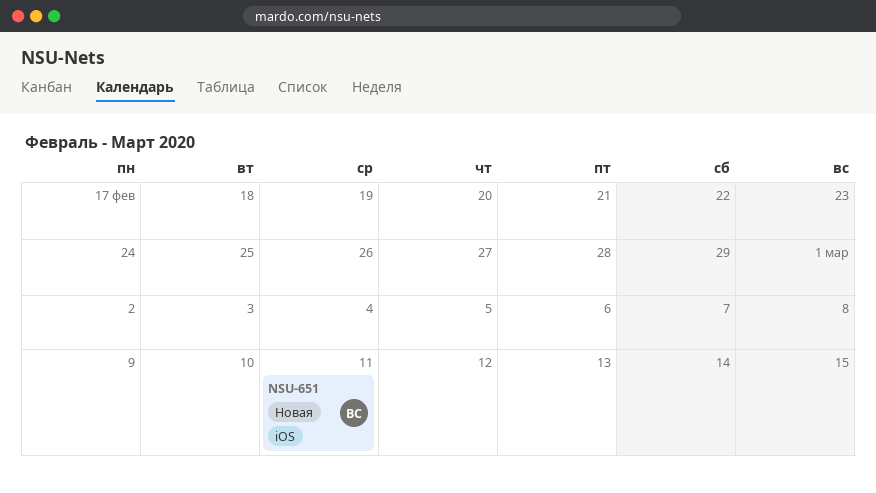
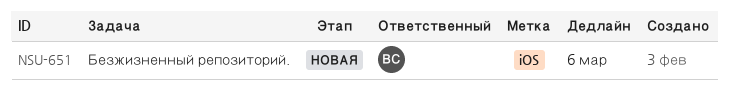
NSU-651, due: Mar 11 -> Mar 6

